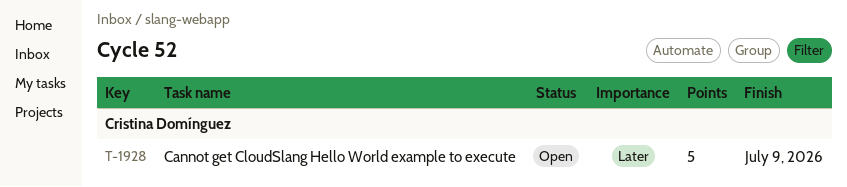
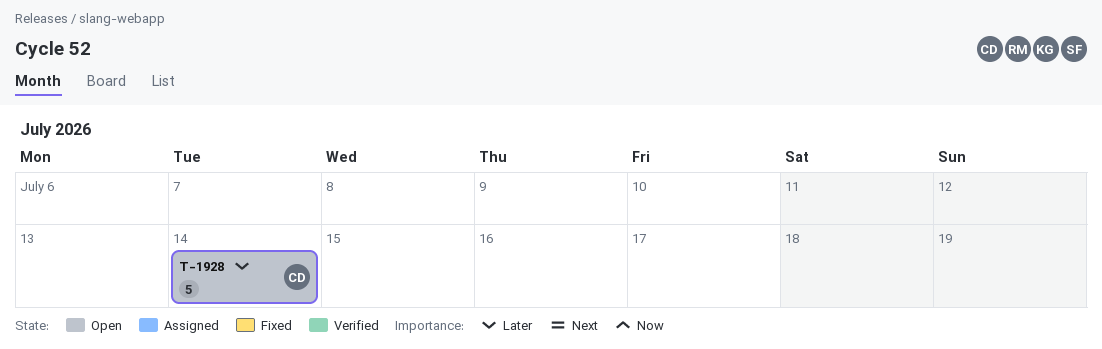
T-1928, due: Jul 9 -> Jul 14

